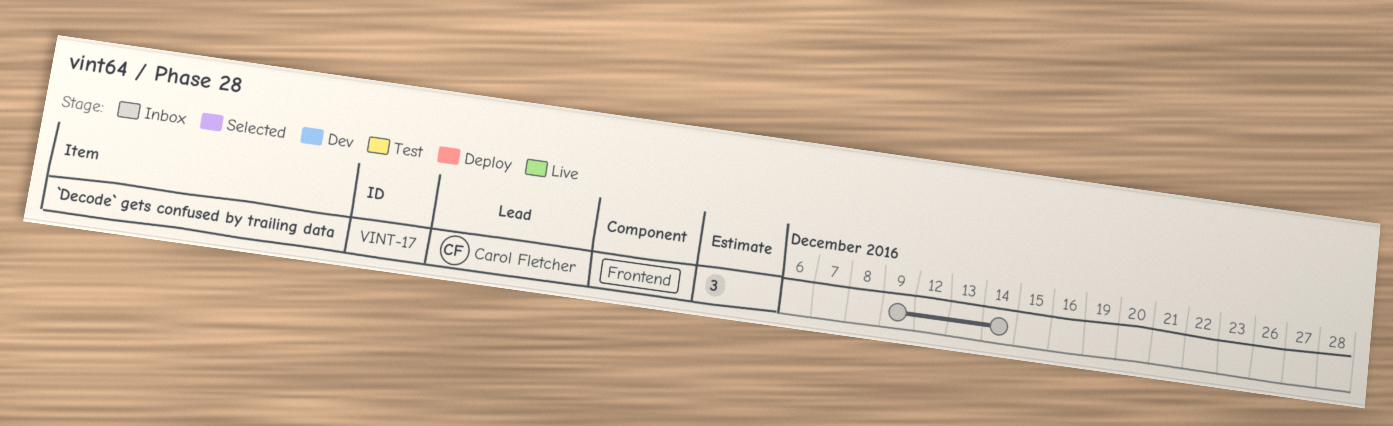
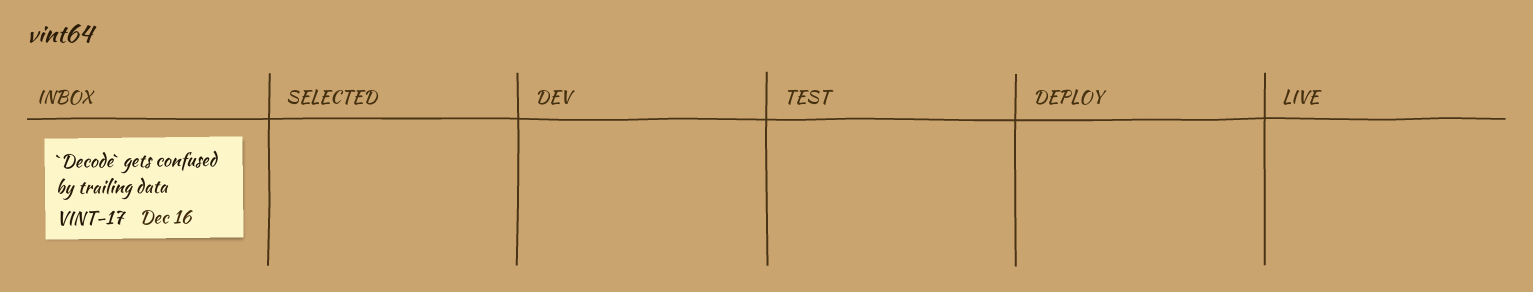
VINT-17, due: Dec 14 -> Dec 16

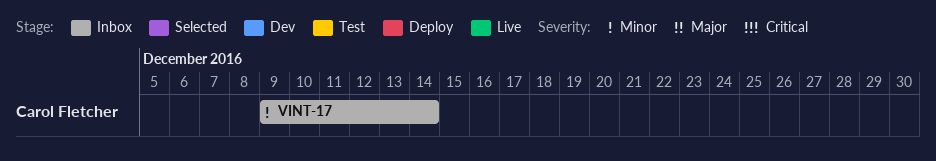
VINT-17, due: Dec 16 -> Dec 14

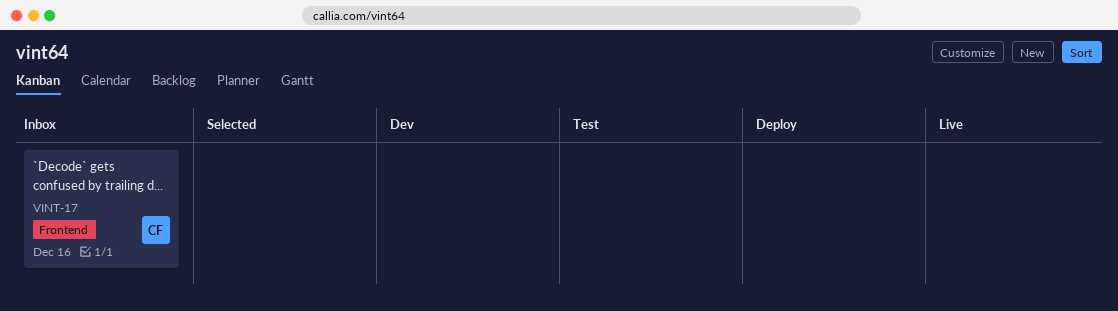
VINT-17, due: Dec 14 -> Dec 16

